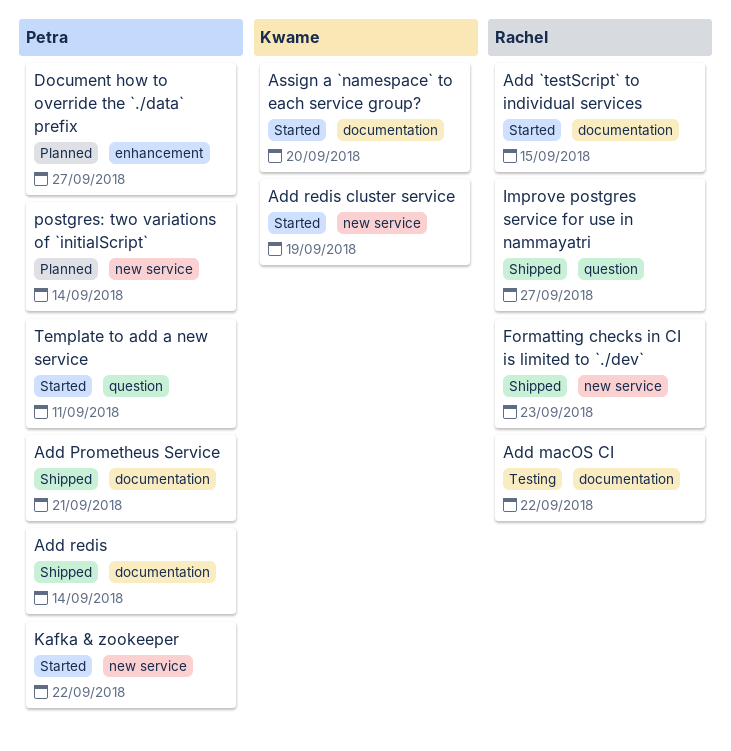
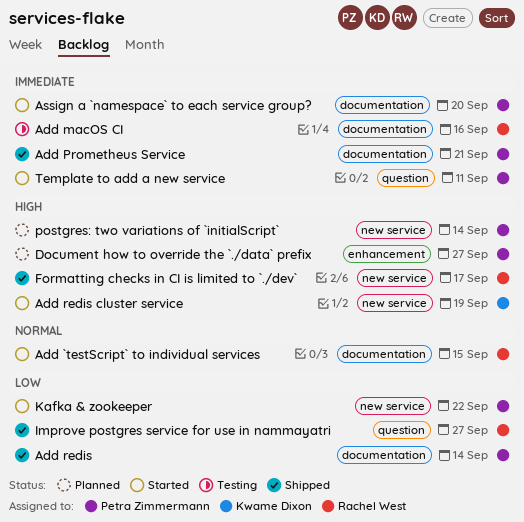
Add macOS CI, due: Sep 22 -> Sep 16
Assign a `namespace` to each service group?, owner: Kwame Dixon -> Petra Zimmermann
Formatting checks in CI is limited to `./dev`, due: Sep 23 -> Sep 17

